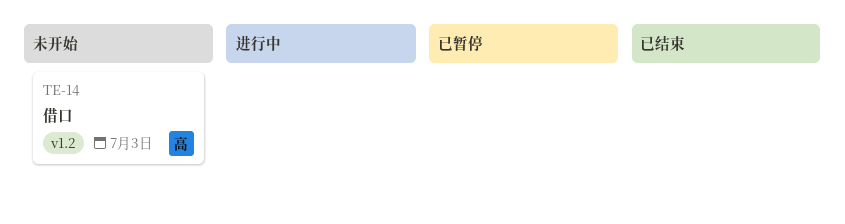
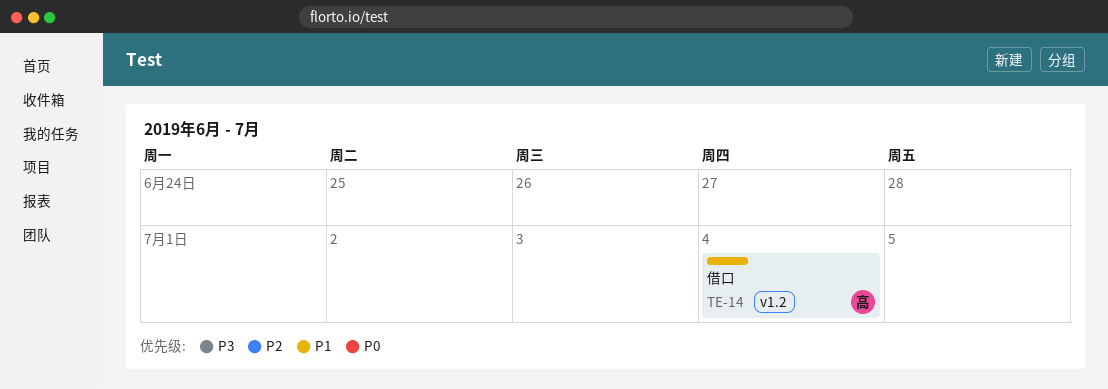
TE-14, due: Jul 3 -> Jul 4

